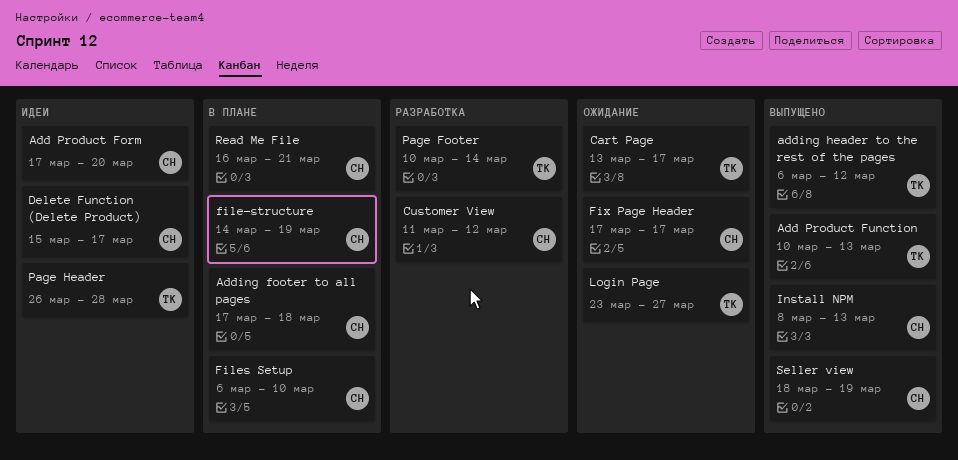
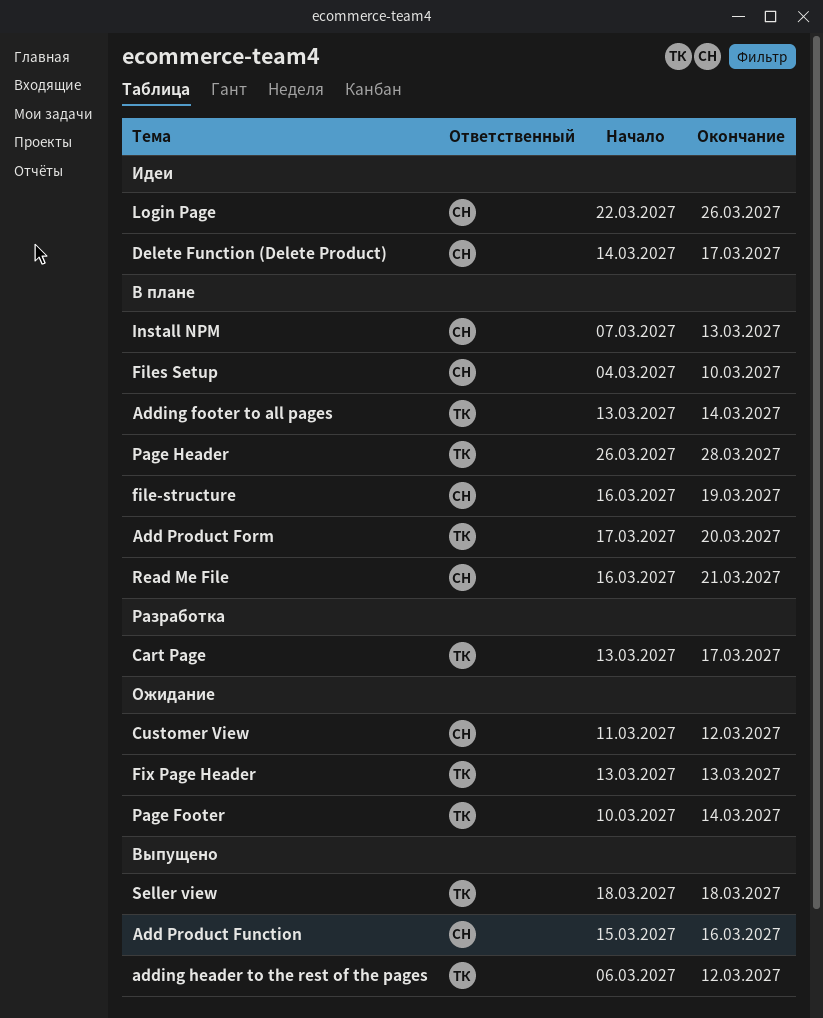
Add Product Form, status: Идеи -> В плане
Add Product Form, owner: СН -> ТК
Add Product Function, owner: ТК -> СН
Add Product Function, start: Mar 10 -> Mar 15
Add Product Function, due: Mar 13 -> Mar 16
Adding footer to all pages, owner: СН -> ТК
Adding footer to all pages, start: Mar 17 -> Mar 13
Adding footer to all pages, due: Mar 18 -> Mar 14
Cart Page, status: Ожидание -> Разработка
Customer View, status: Разработка -> Ожидание
Delete Function (Delete Product), start: Mar 15 -> Mar 14
file-structure, start: Mar 14 -> Mar 16
Files Setup, start: Mar 6 -> Mar 4
Fix Page Header, owner: СН -> ТК
Fix Page Header, start: Mar 17 -> Mar 13
Fix Page Header, due: Mar 17 -> Mar 13
Install NPM, status: Выпущено -> В плане
Install NPM, start: Mar 8 -> Mar 7
Login Page, status: Ожидание -> Идеи
Login Page, owner: ТК -> СН
Login Page, start: Mar 23 -> Mar 22
Login Page, due: Mar 27 -> Mar 26
Page Footer, status: Разработка -> Ожидание
Page Header, status: Идеи -> В плане
Seller view, owner: СН -> ТК
Seller view, due: Mar 19 -> Mar 18

